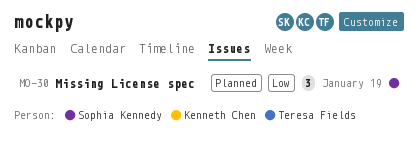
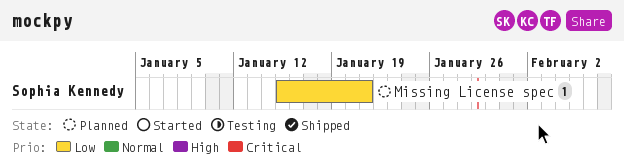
Missing License spec, estimate: 3 -> 1
Missing License spec, due: Jan 19 -> Jan 21

